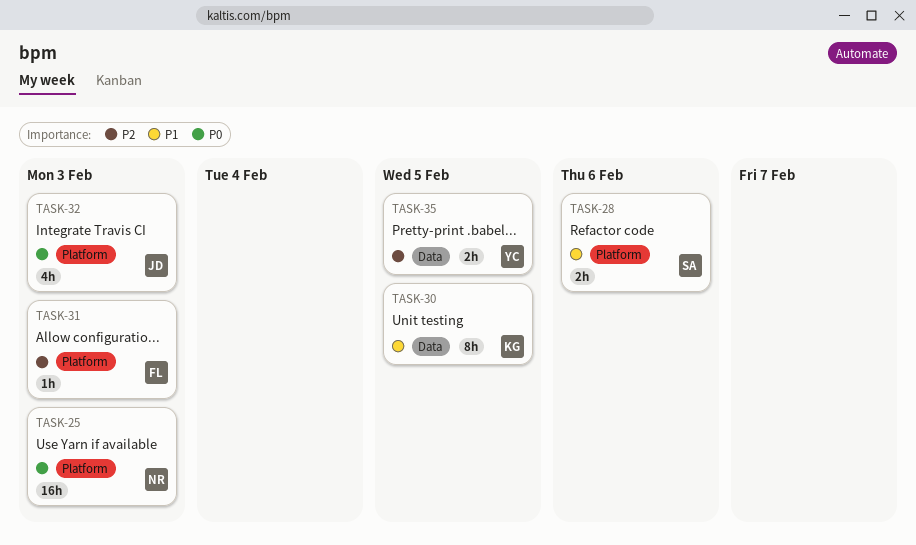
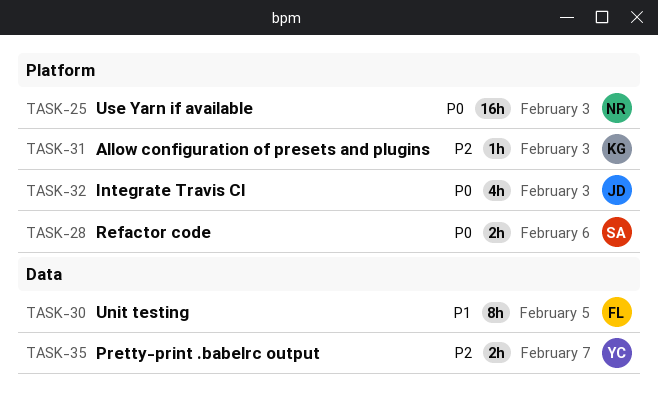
TASK-28, priority: P1 -> P0
TASK-30, owner: KG -> FL
TASK-31, owner: FL -> KG
TASK-35, due: Feb 5 -> Feb 7

